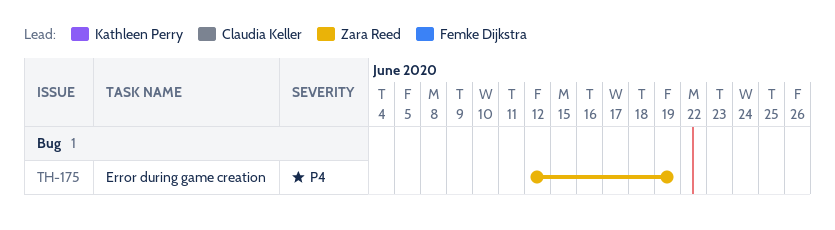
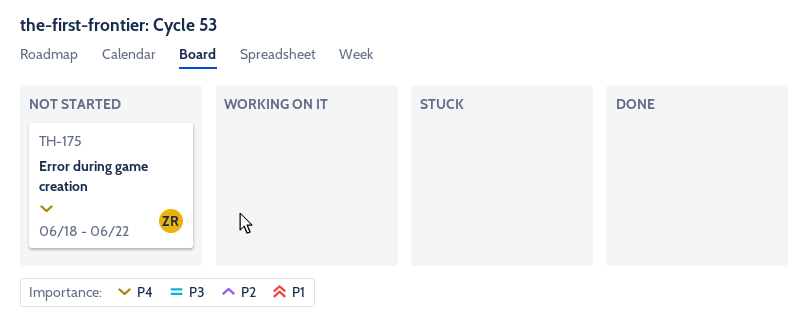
TH-175, start: Jun 12 -> Jun 18
TH-175, due: Jun 19 -> Jun 22

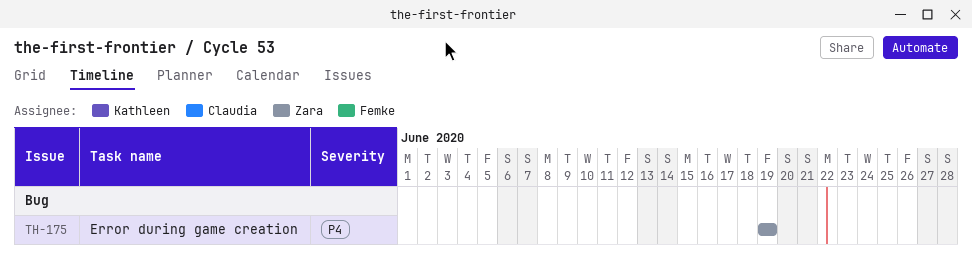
TH-175, start: Jun 18 -> Jun 19
TH-175, due: Jun 22 -> Jun 19

